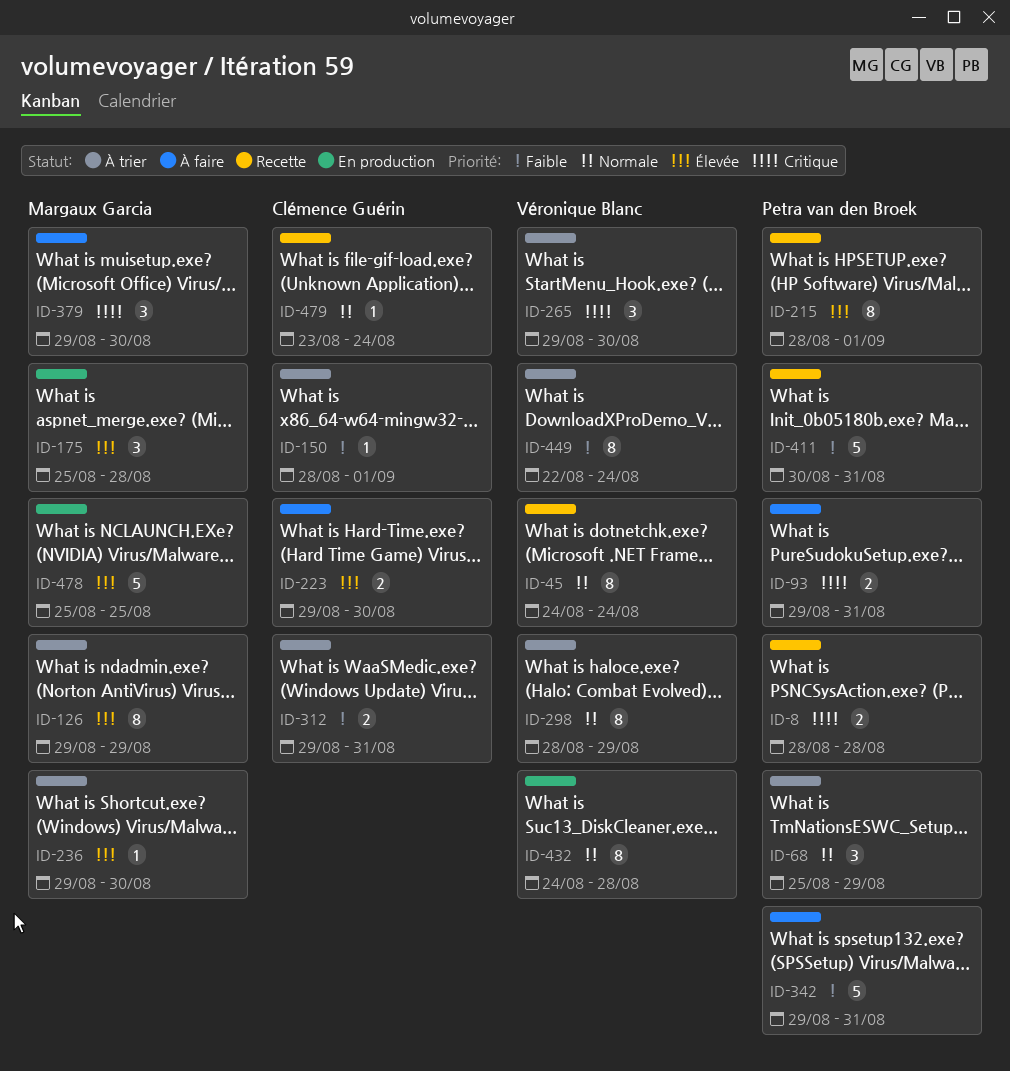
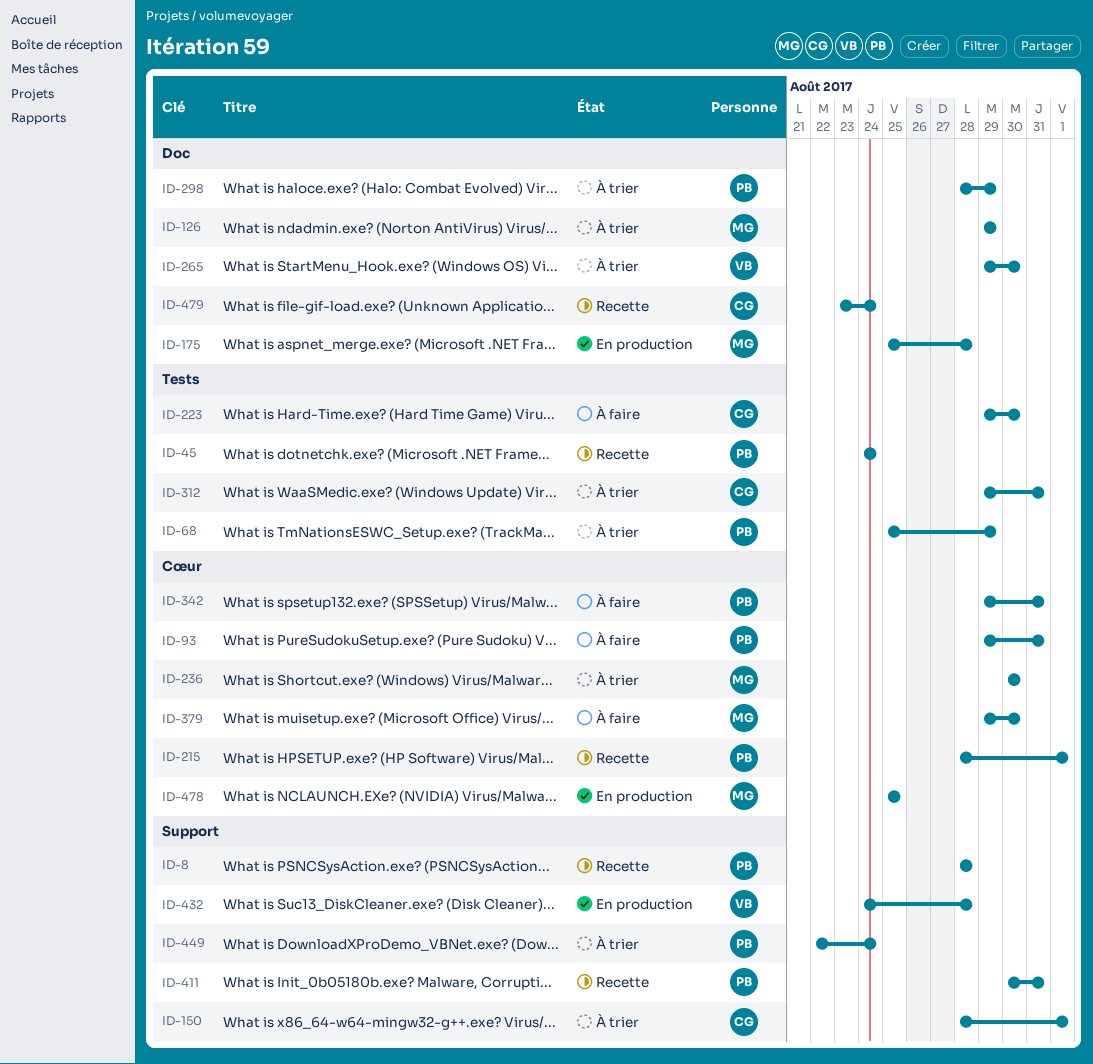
ID-45, owner: Véronique Blanc -> Petra van den Broek
ID-236, start: Aug 29 -> Aug 30
ID-298, owner: Véronique Blanc -> Petra van den Broek
ID-449, owner: Véronique Blanc -> Petra van den Broek

